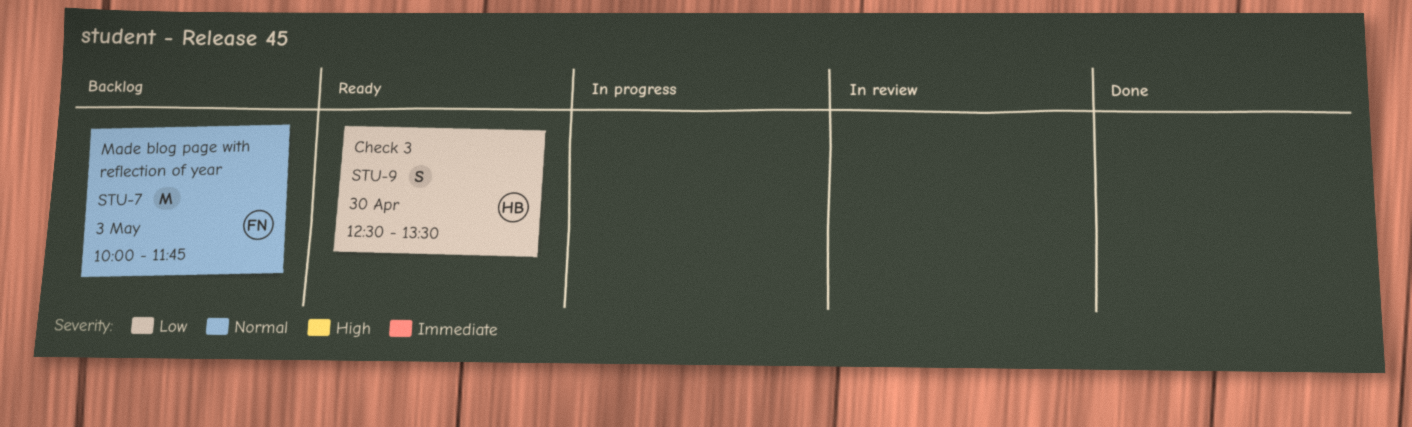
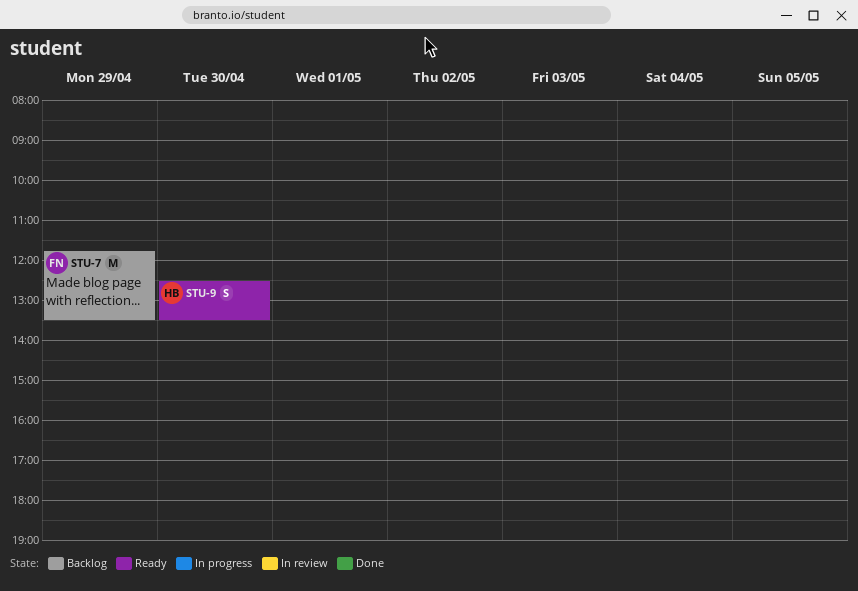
STU-7, day: May 3 -> Apr 29
STU-7, begins: 10:00 -> 11:45
STU-7, ends: 11:45 -> 13:30

